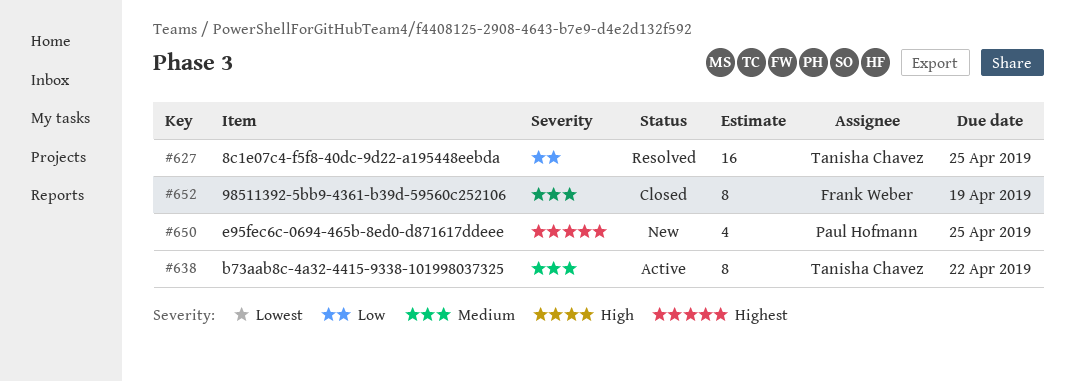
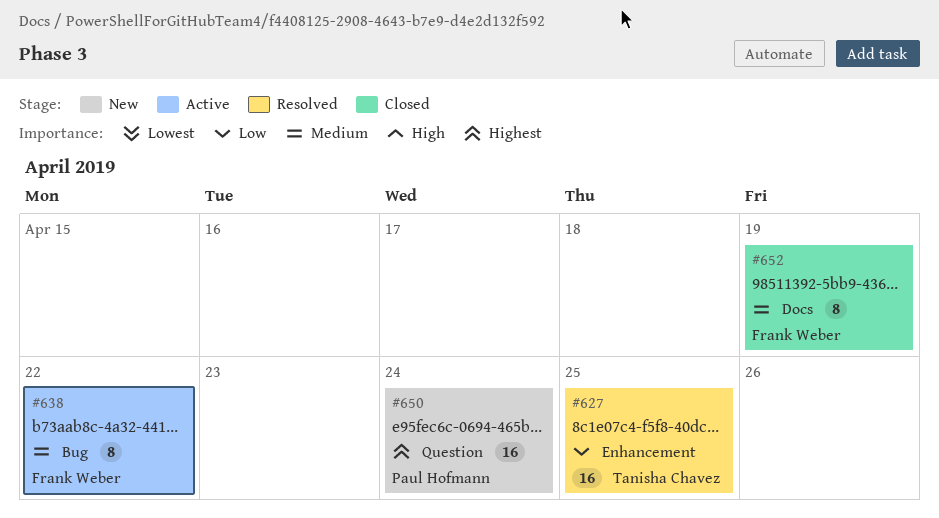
#638, owner: Tanisha Chavez -> Frank Weber
#650, estimate: 4 -> 16
#650, due: Apr 25 -> Apr 24

